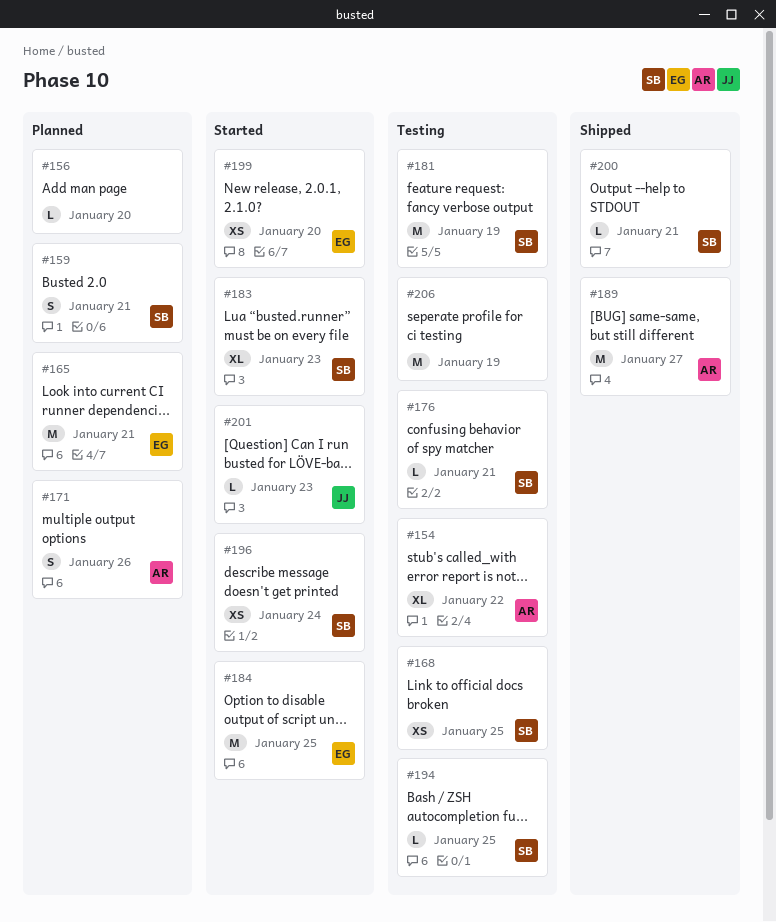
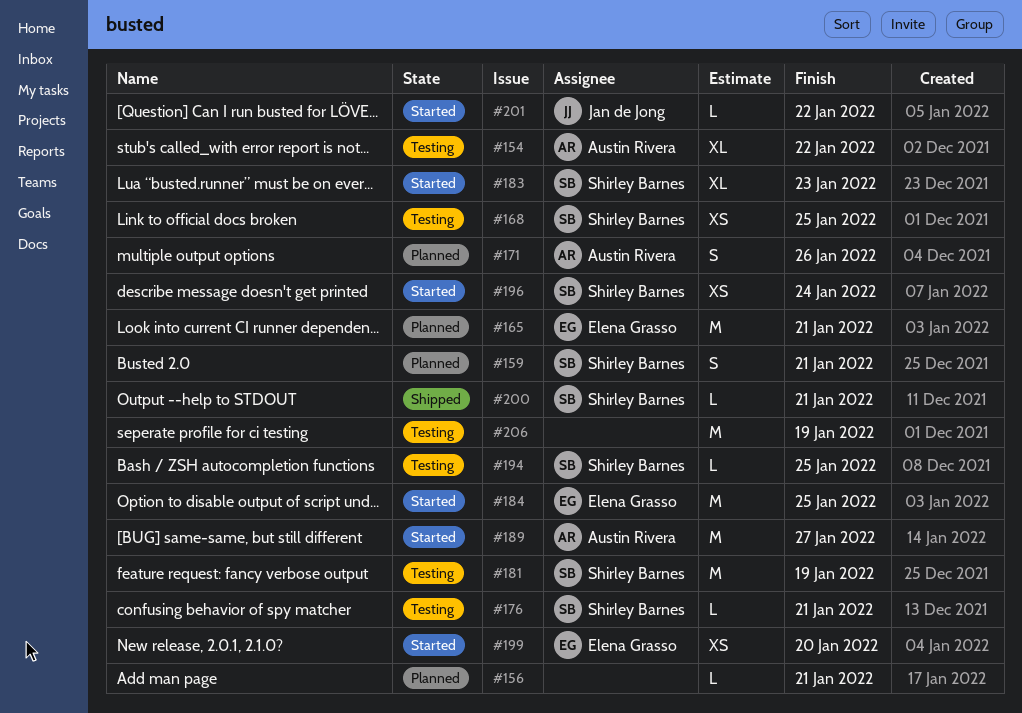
#156, due: Jan 20 -> Jan 21
#189, status: Shipped -> Started
#201, due: Jan 23 -> Jan 22

